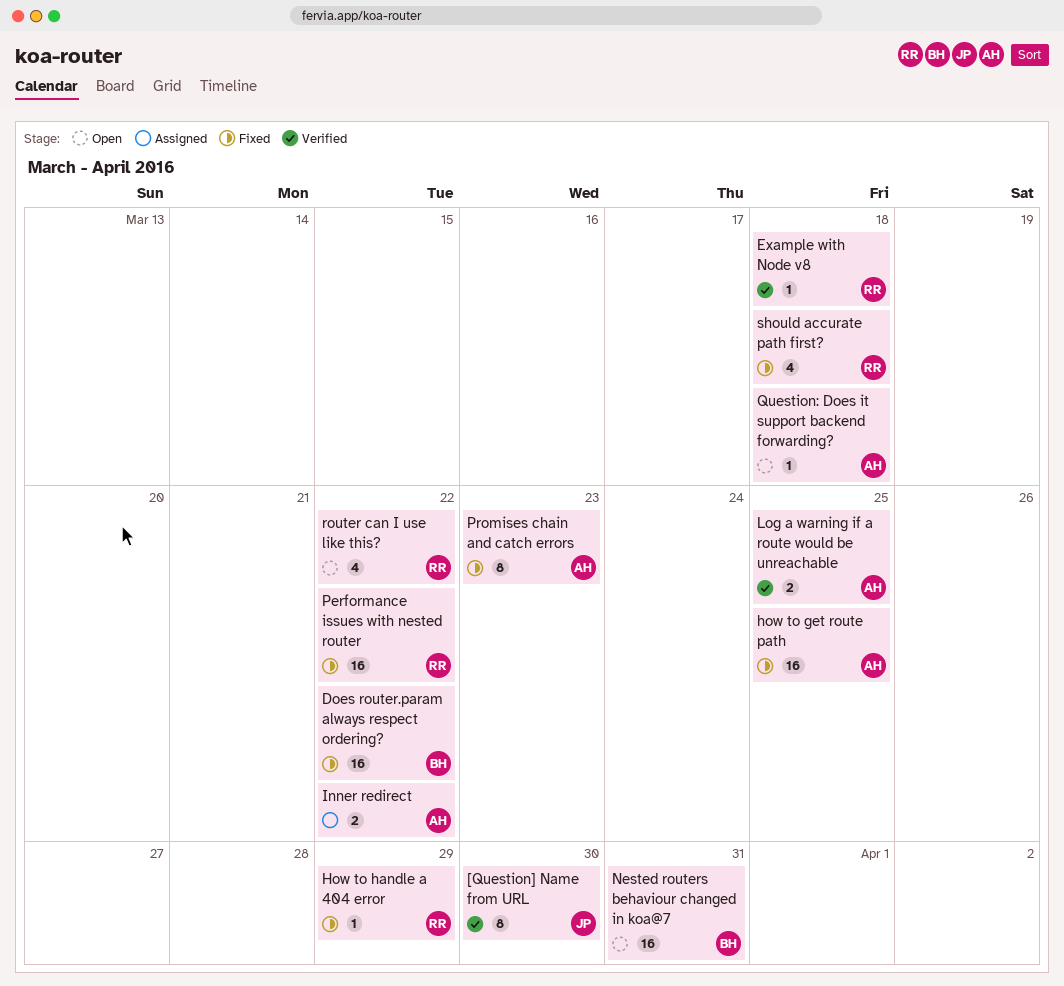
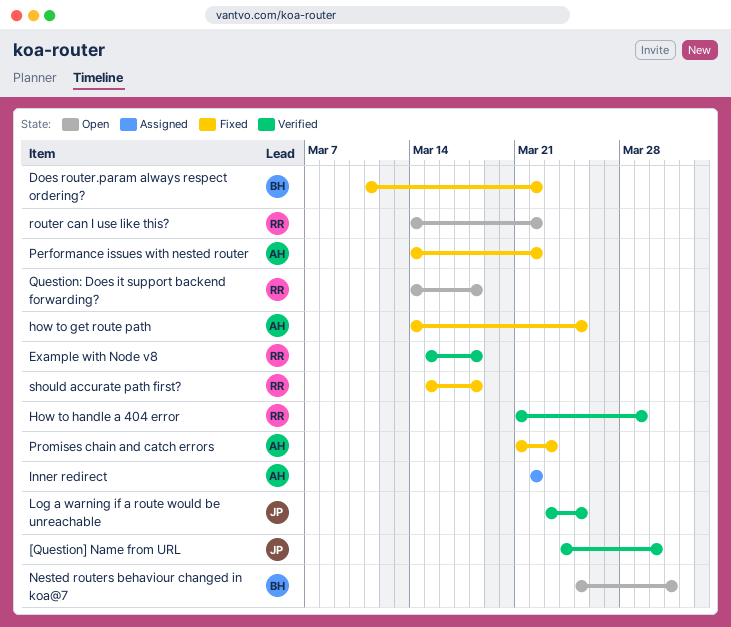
How to handle a 404 error, status: Fixed -> Verified
Log a warning if a route would be unreachable, owner: AH -> JP
Performance issues with nested router, owner: RR -> AH
Question: Does it support backend forwarding?, owner: AH -> RR

